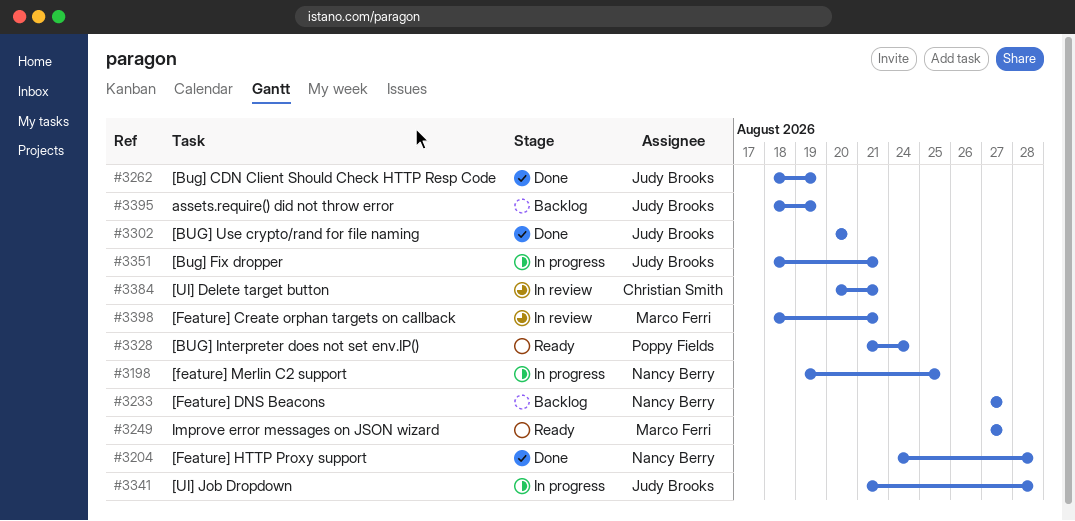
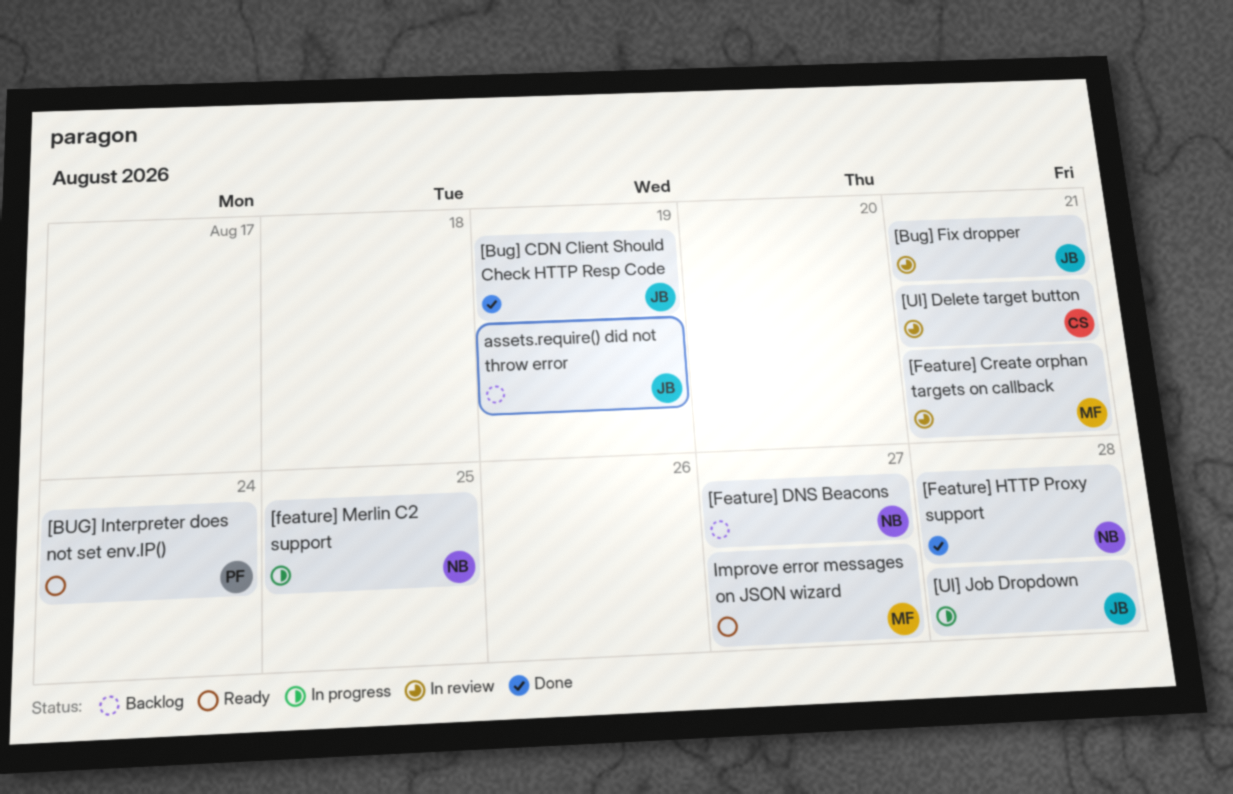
[Bug] Fix dropper, status: In progress -> In review
[BUG] Use crypto/rand for file naming: present -> none

